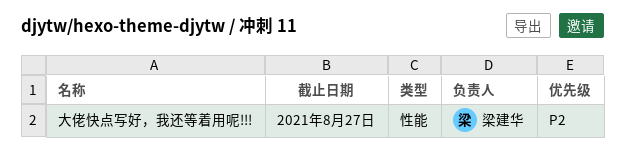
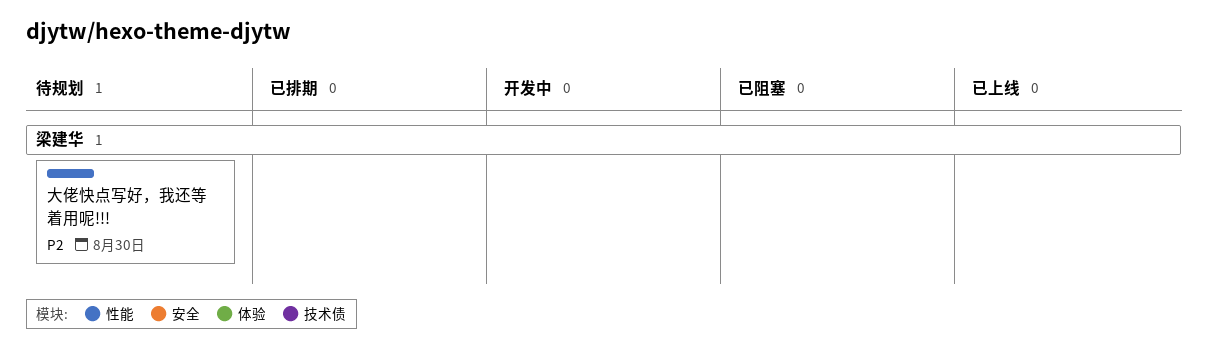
大佬快点写好，我还等着用呢!!!, due: Aug 27 -> Aug 30

